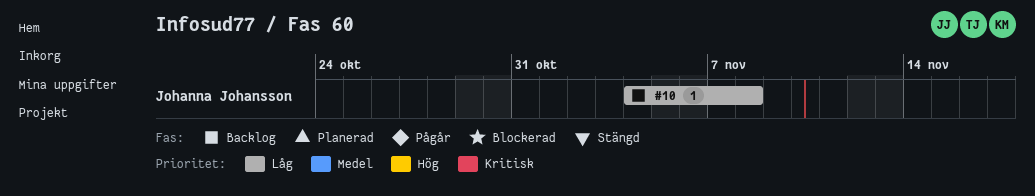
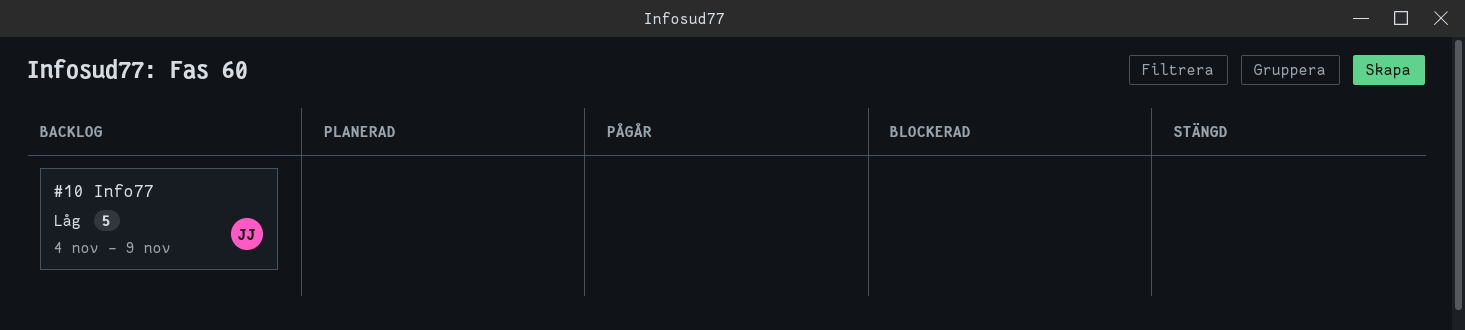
#10, estimate: 1 -> 5
#10, due: Nov 8 -> Nov 9

